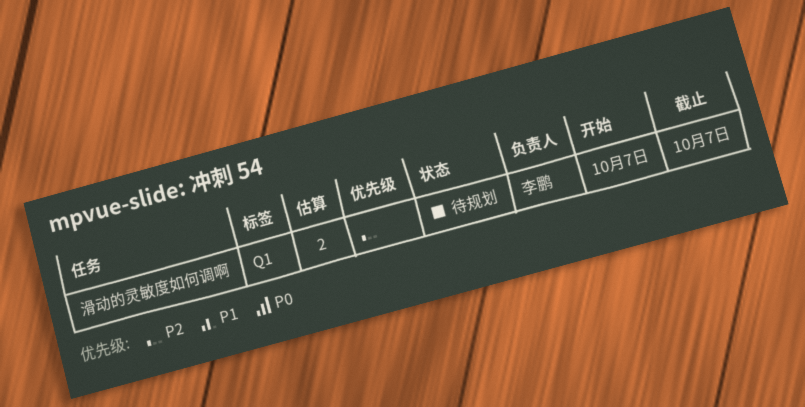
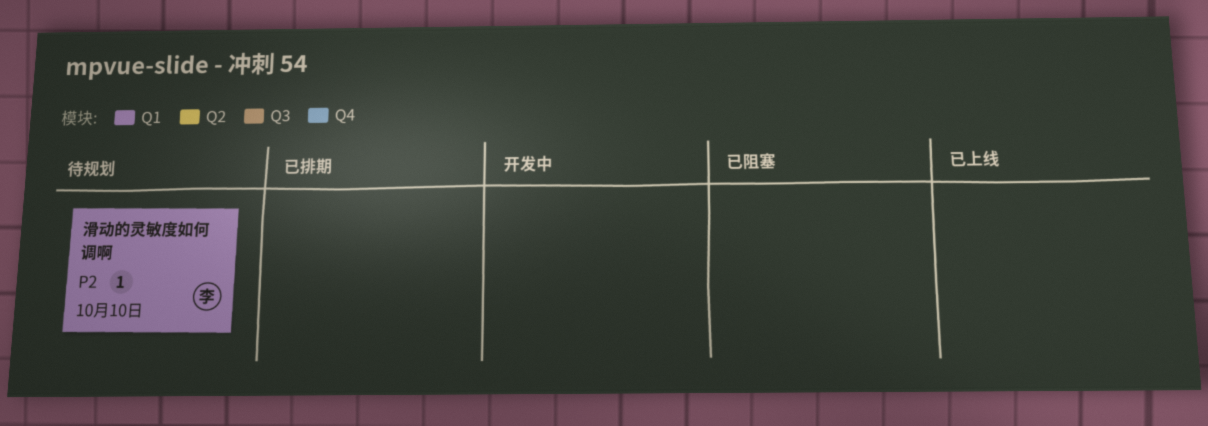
滑动的灵敏度如何调啊, estimate: 2 -> 1
滑动的灵敏度如何调啊, due: Oct 7 -> Oct 10

